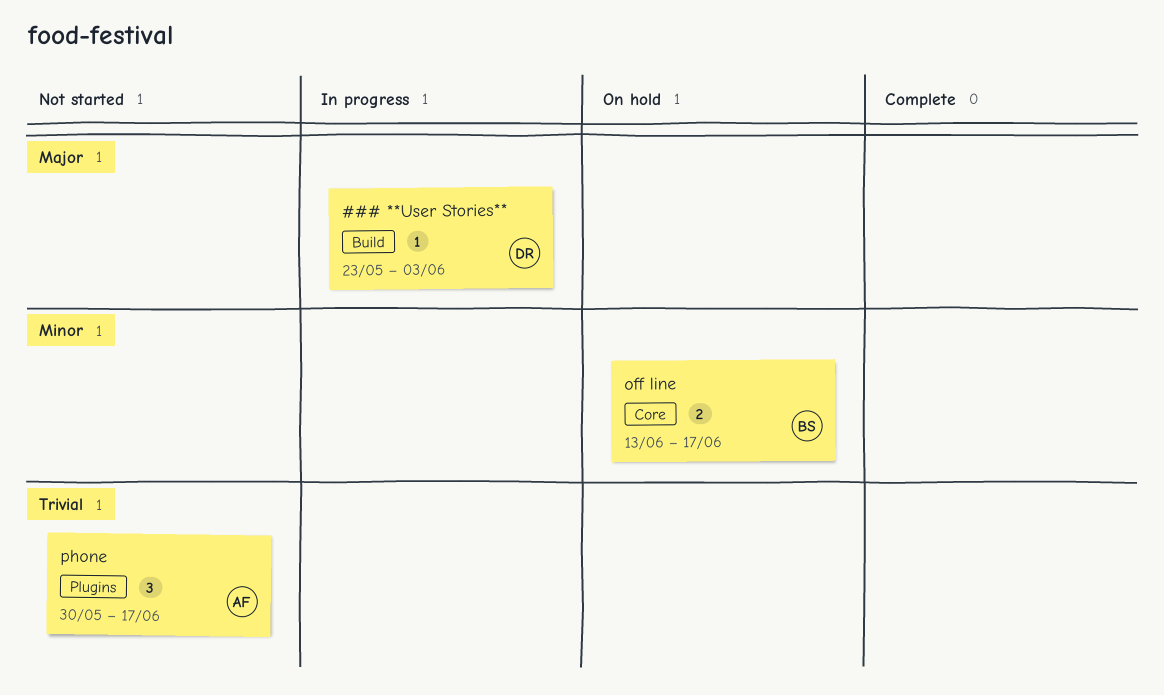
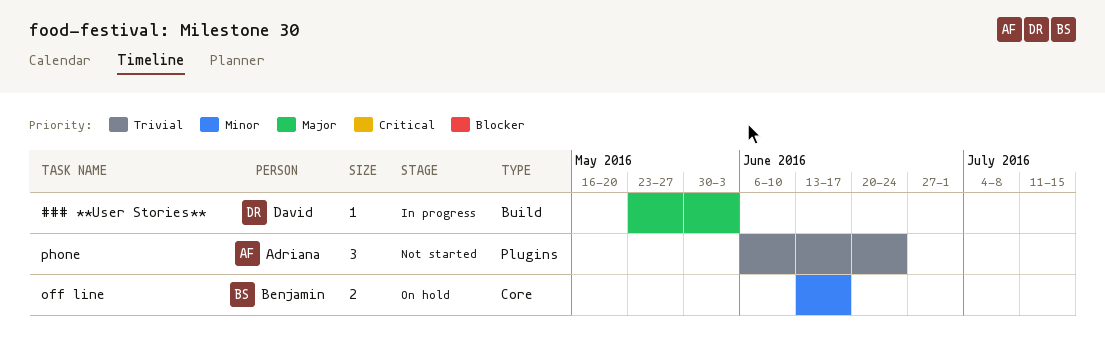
phone, start: May 30 -> Jun 6
phone, due: Jun 17 -> Jun 24

